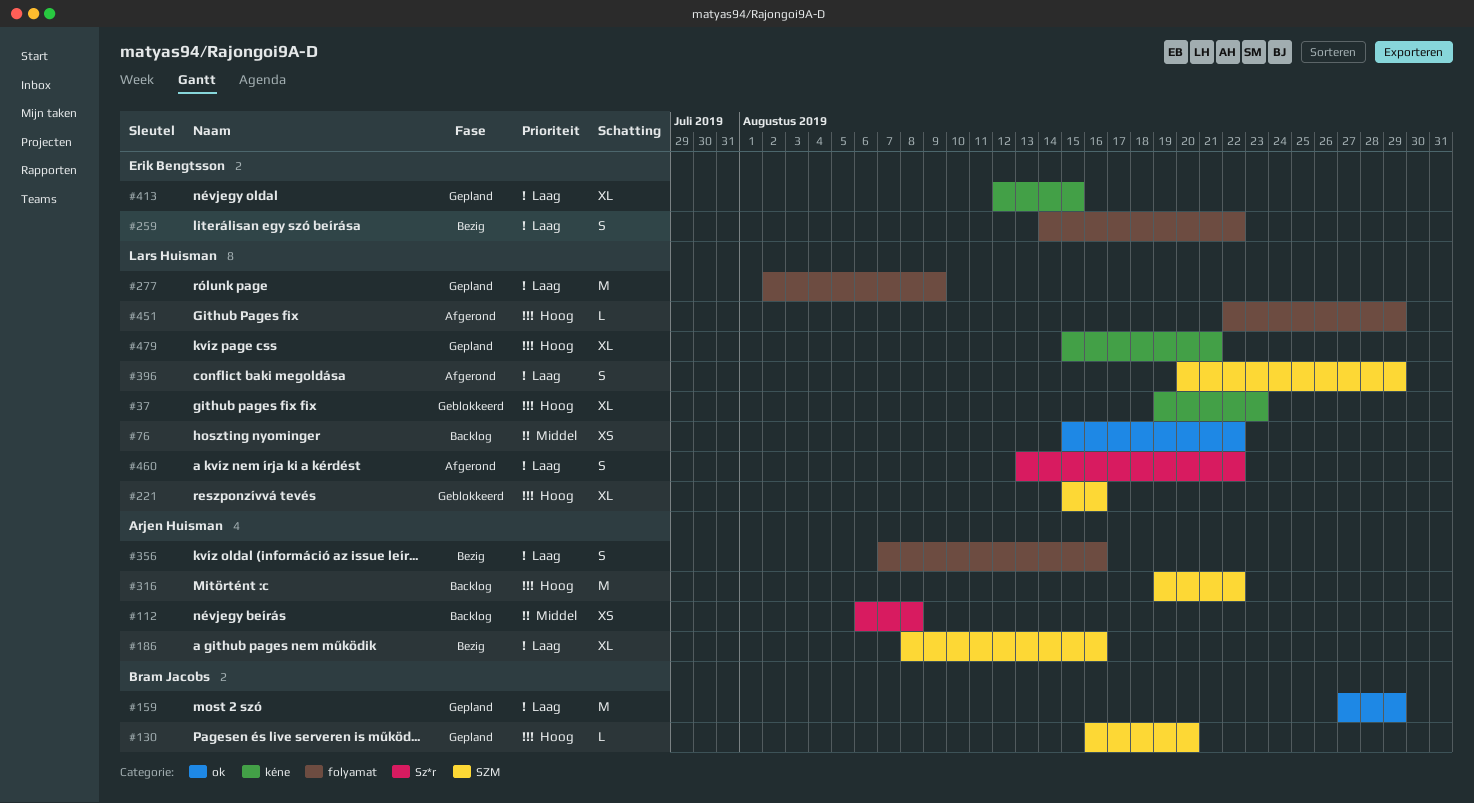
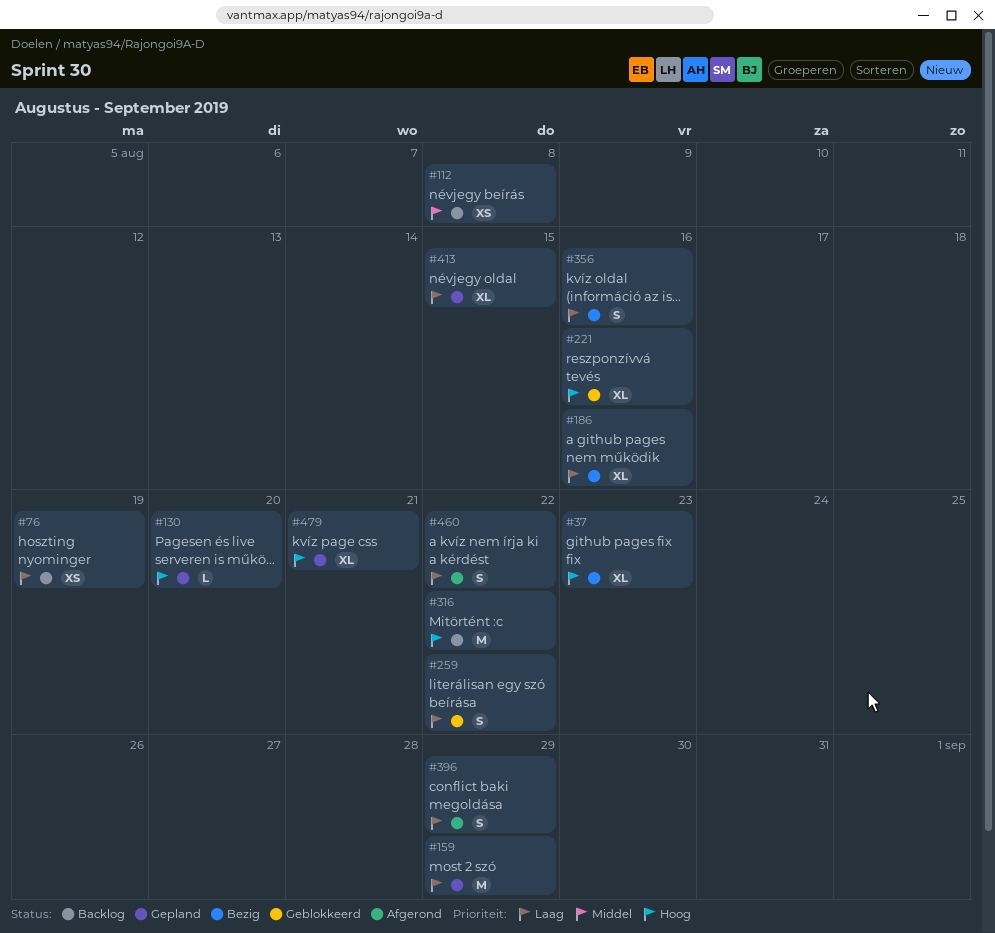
#37, status: Geblokkeerd -> Bezig
#76, priority: Middel -> Laag
#76, due: Aug 22 -> Aug 19
#259, status: Bezig -> Geblokkeerd
#277: present -> none
#451: present -> none

